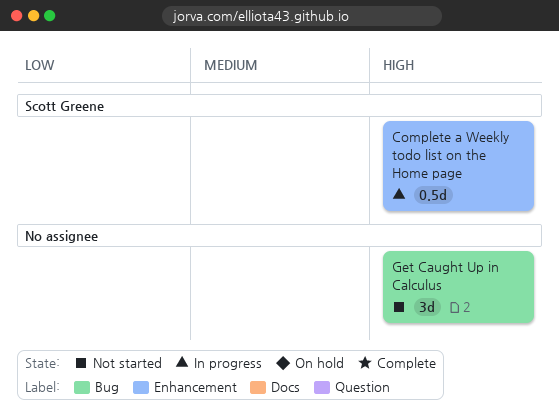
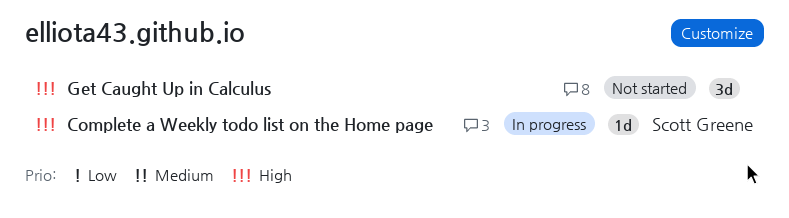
Complete a Weekly todo list on the Home page, estimate: 0.5d -> 1d

